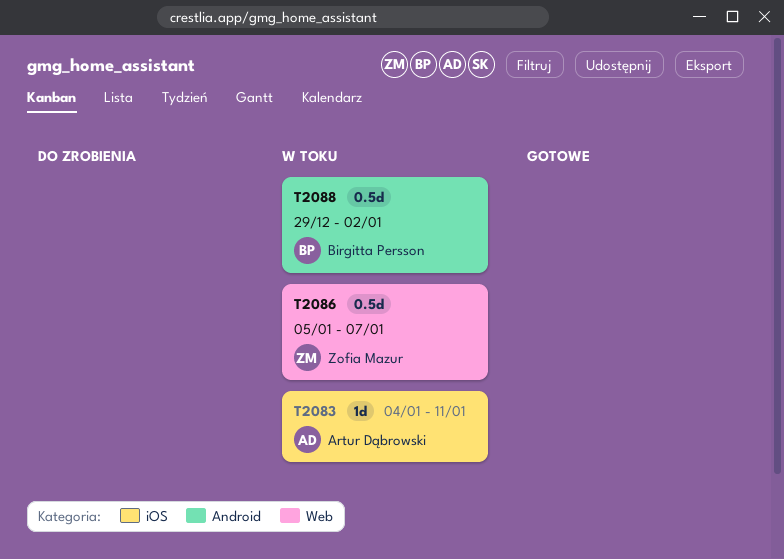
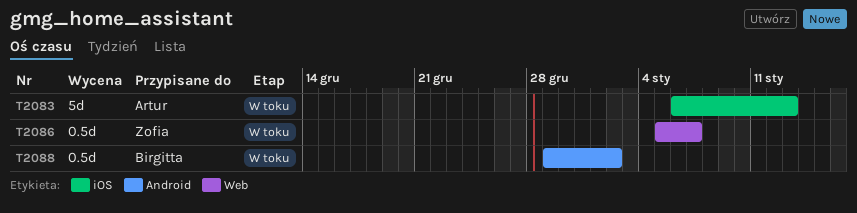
T2083, estimate: 1d -> 5d
T2083, start: Jan 4 -> Jan 6
T2083, due: Jan 11 -> Jan 13

